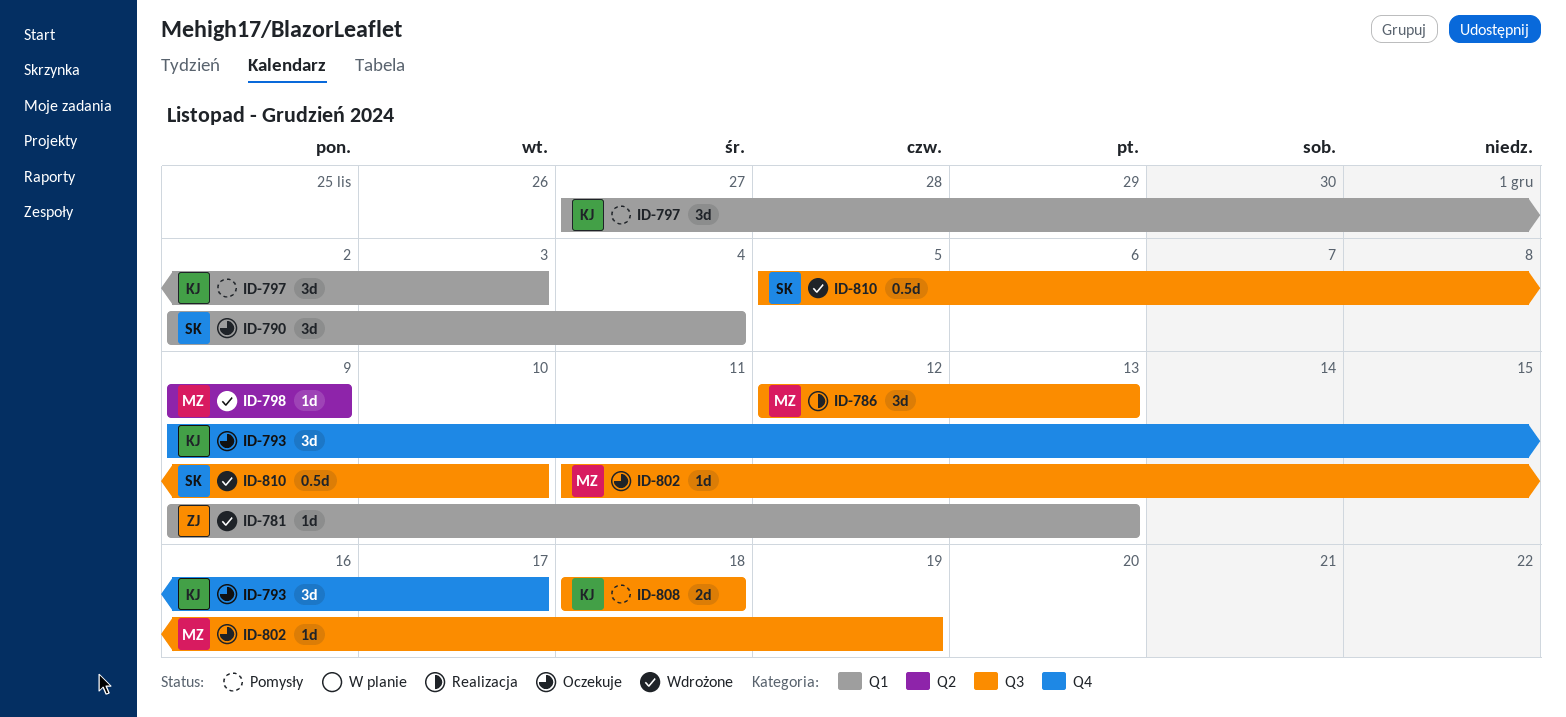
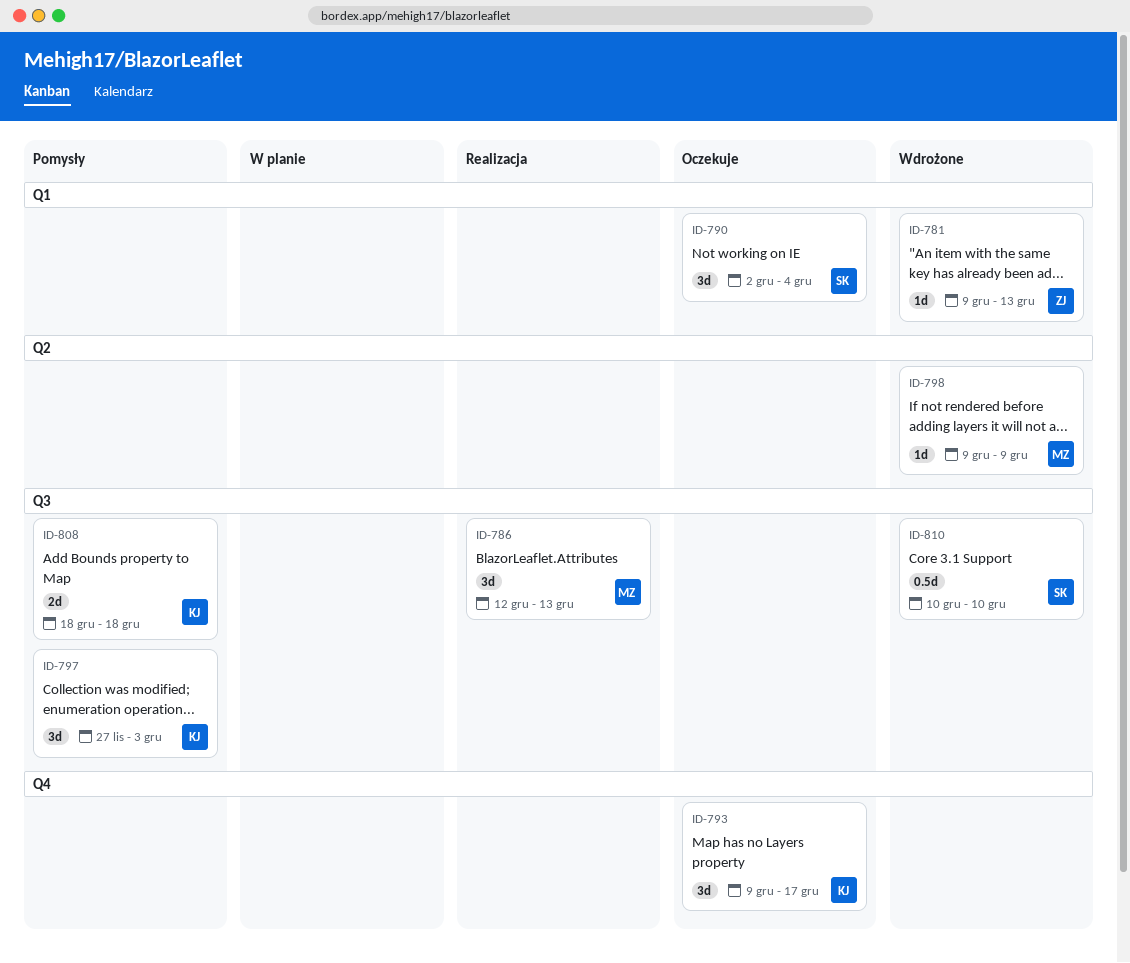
ID-797, label: Q1 -> Q3
ID-802: present -> none
ID-810, start: Dec 5 -> Dec 10

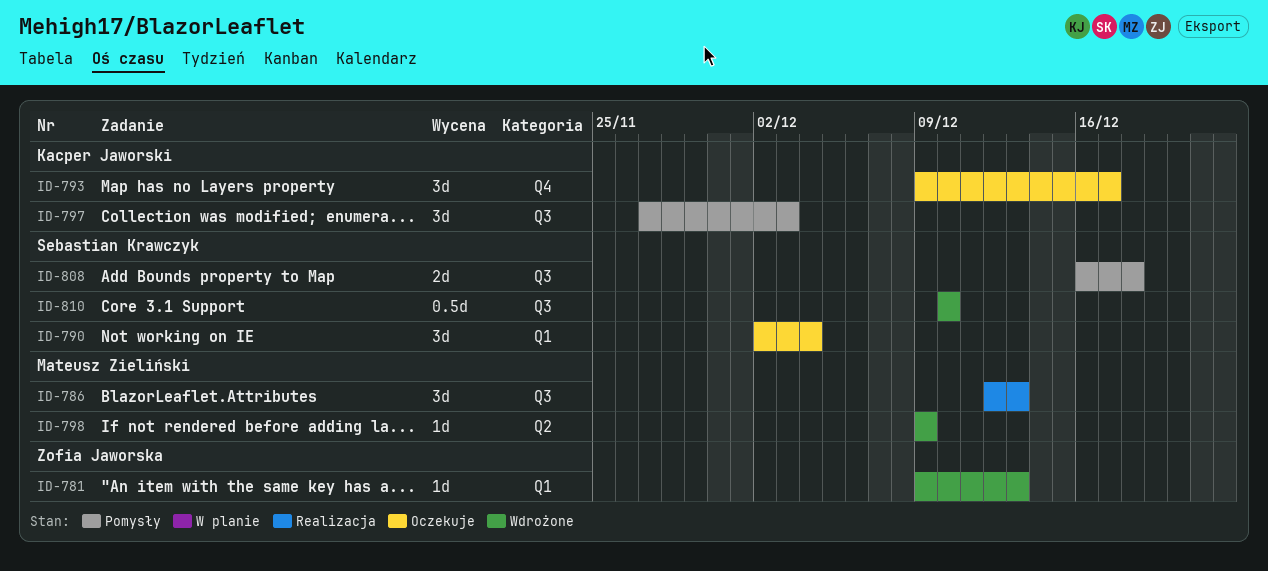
ID-808, owner: Kacper Jaworski -> Sebastian Krawczyk
ID-808, start: Dec 18 -> Dec 16

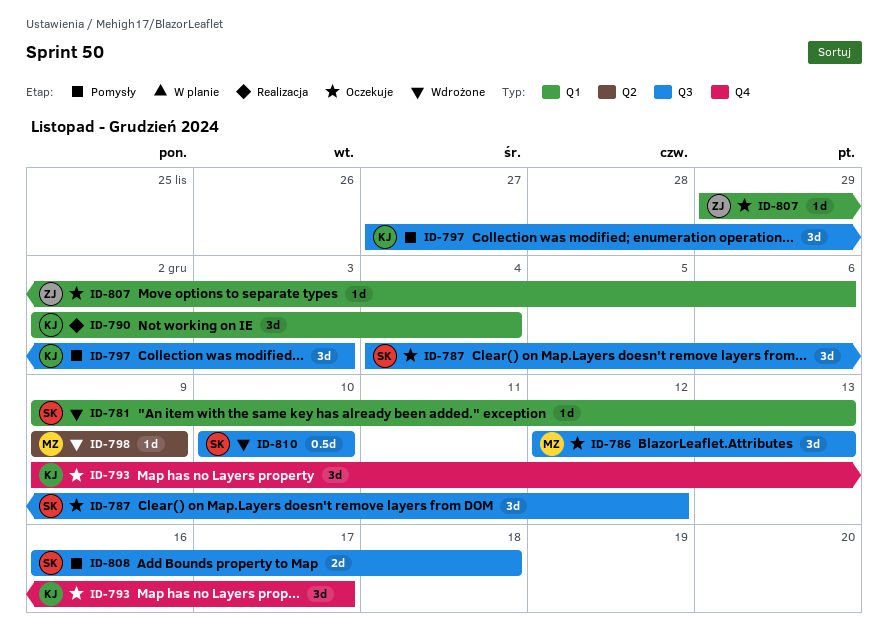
ID-781, owner: Zofia Jaworska -> Sebastian Krawczyk
ID-786, status: Realizacja -> Oczekuje
ID-787: none -> present
ID-790, status: Oczekuje -> Realizacja
ID-790, owner: Sebastian Krawczyk -> Kacper Jaworski
ID-807: none -> present

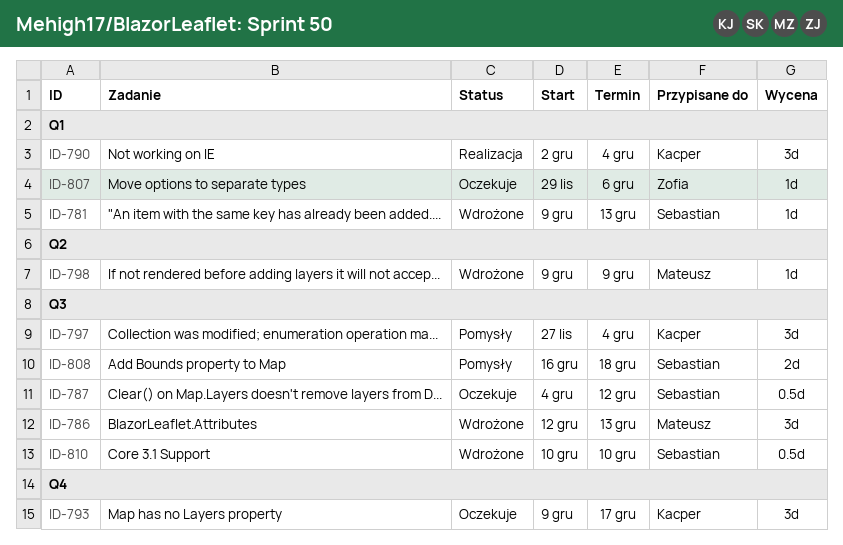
ID-786, status: Oczekuje -> Wdrożone
ID-787, estimate: 3d -> 0.5d
ID-797, due: Dec 3 -> Dec 4

